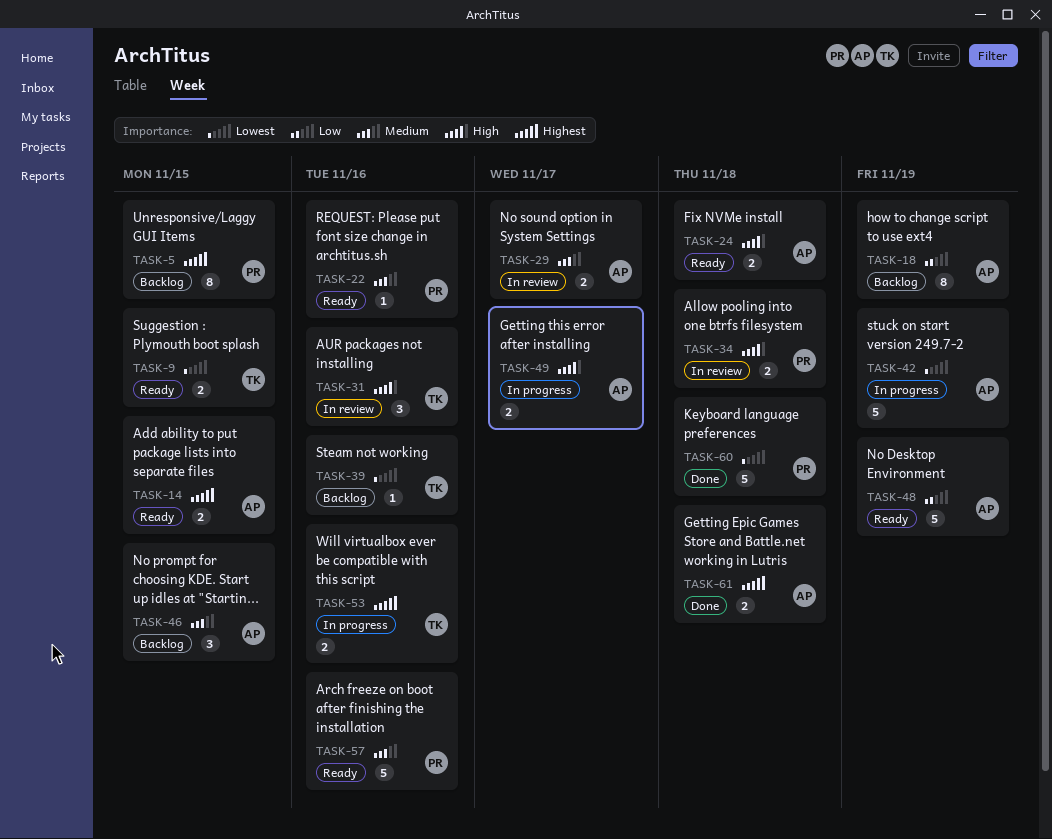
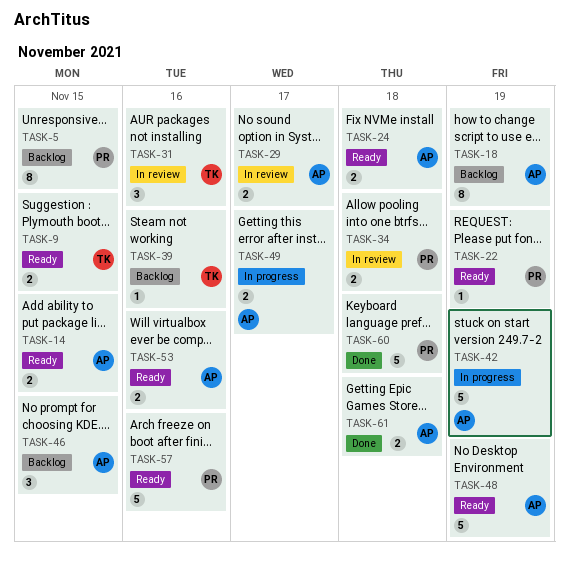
TASK-22, due: Nov 16 -> Nov 19
TASK-53, status: In progress -> Ready
TASK-53, owner: TK -> AP

